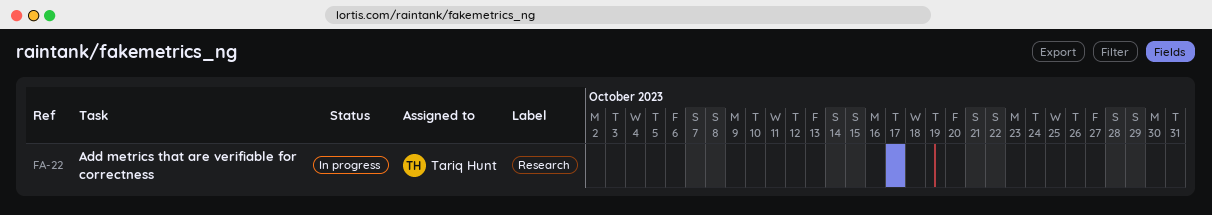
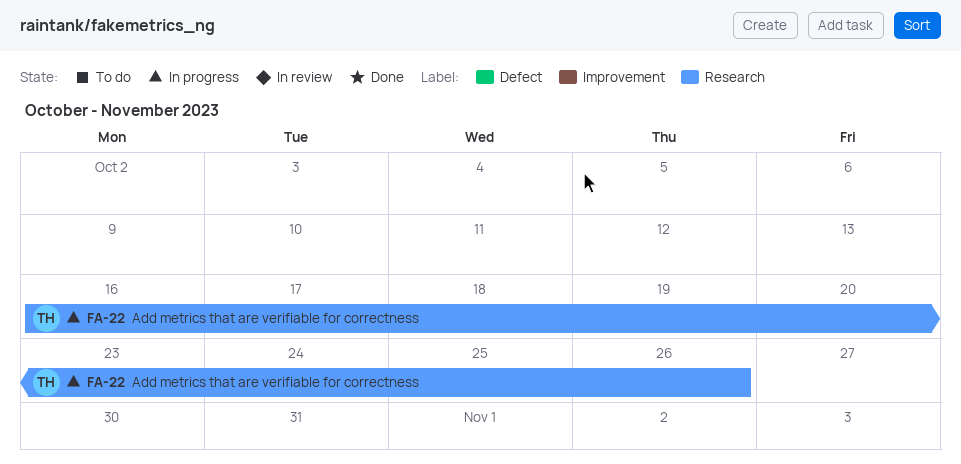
FA-22, start: Oct 17 -> Oct 16
FA-22, due: Oct 17 -> Oct 26

